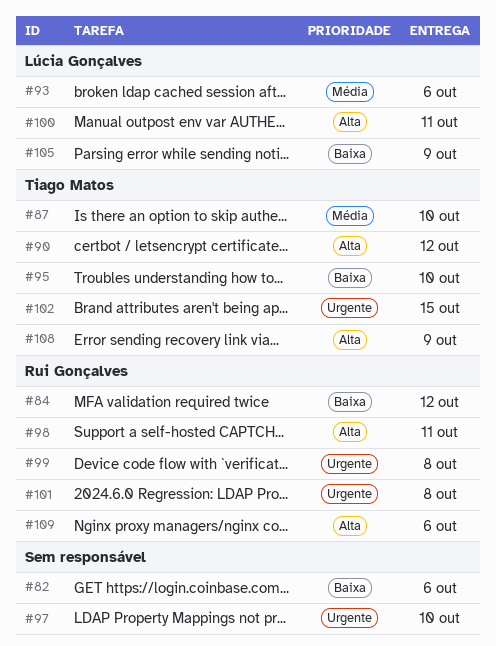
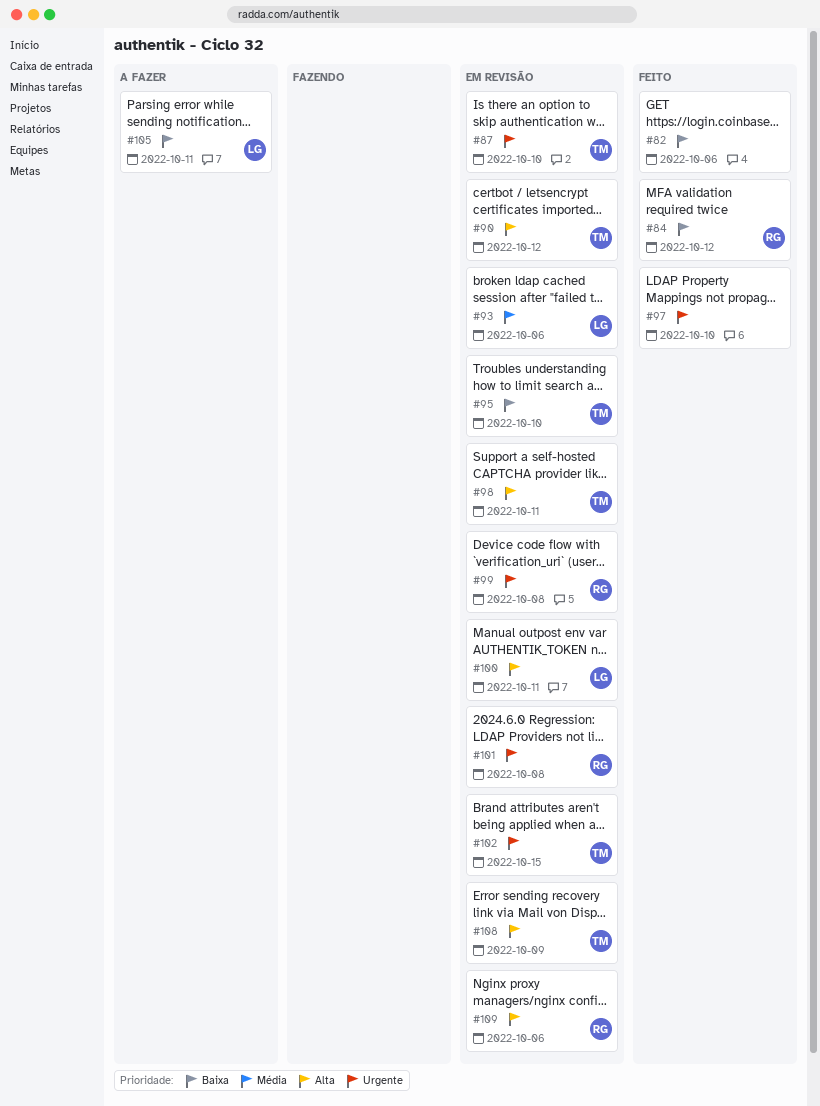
#87, priority: Média -> Urgente
#98, owner: Rui Gonçalves -> Tiago Matos
#105, due: Oct 9 -> Oct 11

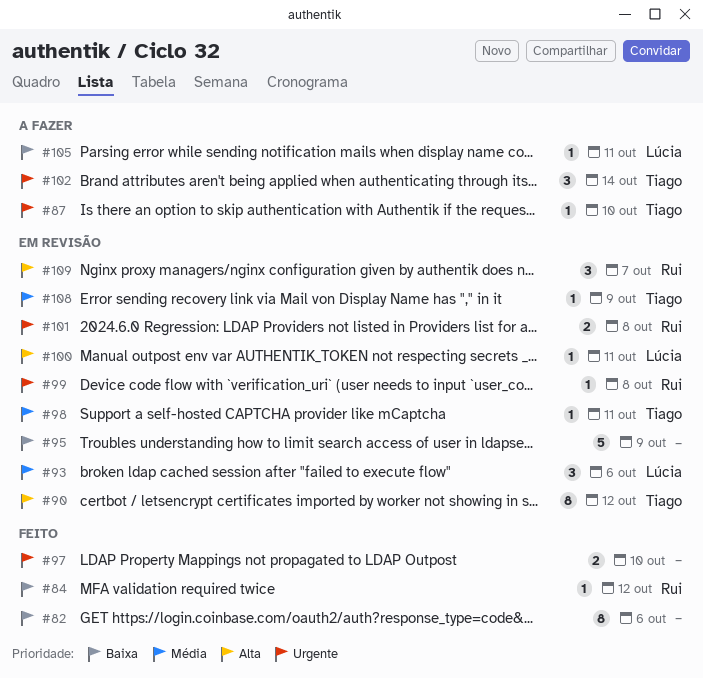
#87, status: Em revisão -> A fazer
#95, owner: Tiago -> none
#95, due: Oct 10 -> Oct 9
#98, priority: Alta -> Média
#102, status: Em revisão -> A fazer
#102, due: Oct 15 -> Oct 14
#108, priority: Alta -> Média
#109, due: Oct 6 -> Oct 7

